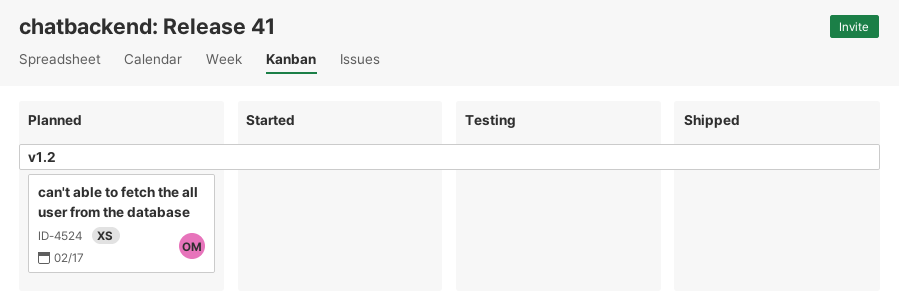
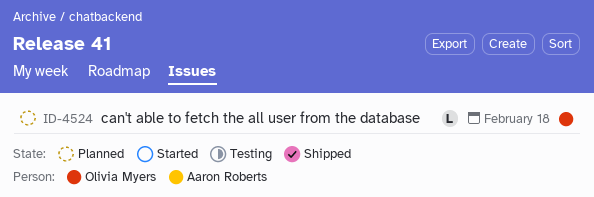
ID-4524, estimate: XS -> L
ID-4524, due: Feb 17 -> Feb 18

